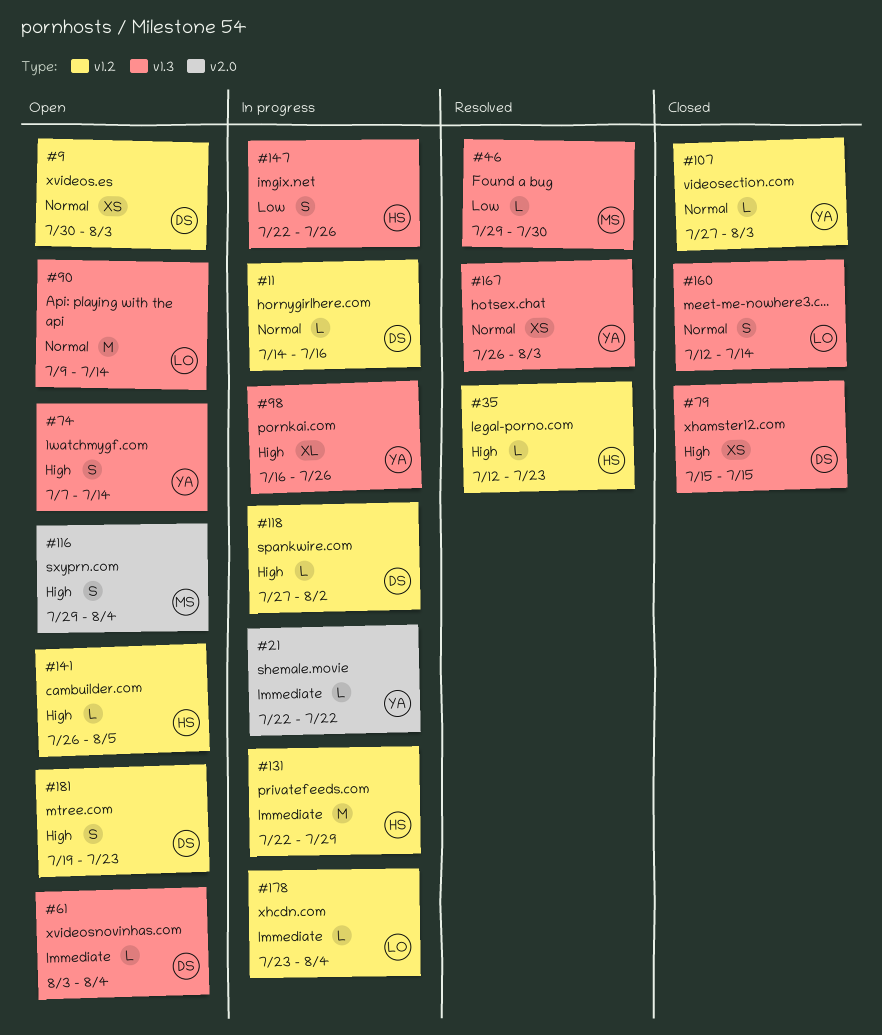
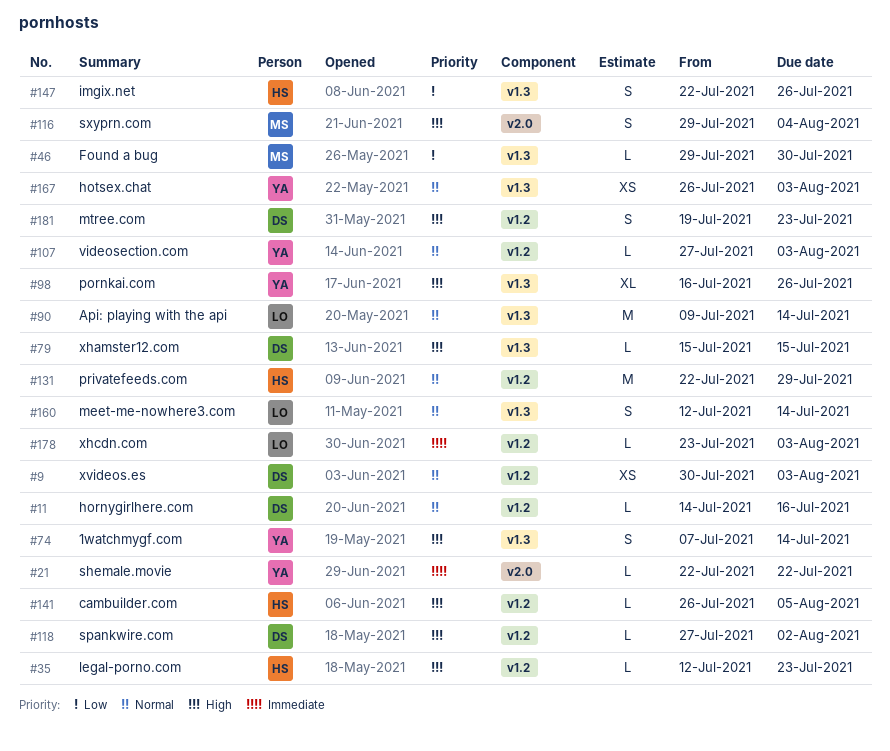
#61: present -> none
#79, estimate: XS -> L
#131, priority: Immediate -> Normal
#178, due: Aug 4 -> Aug 3

